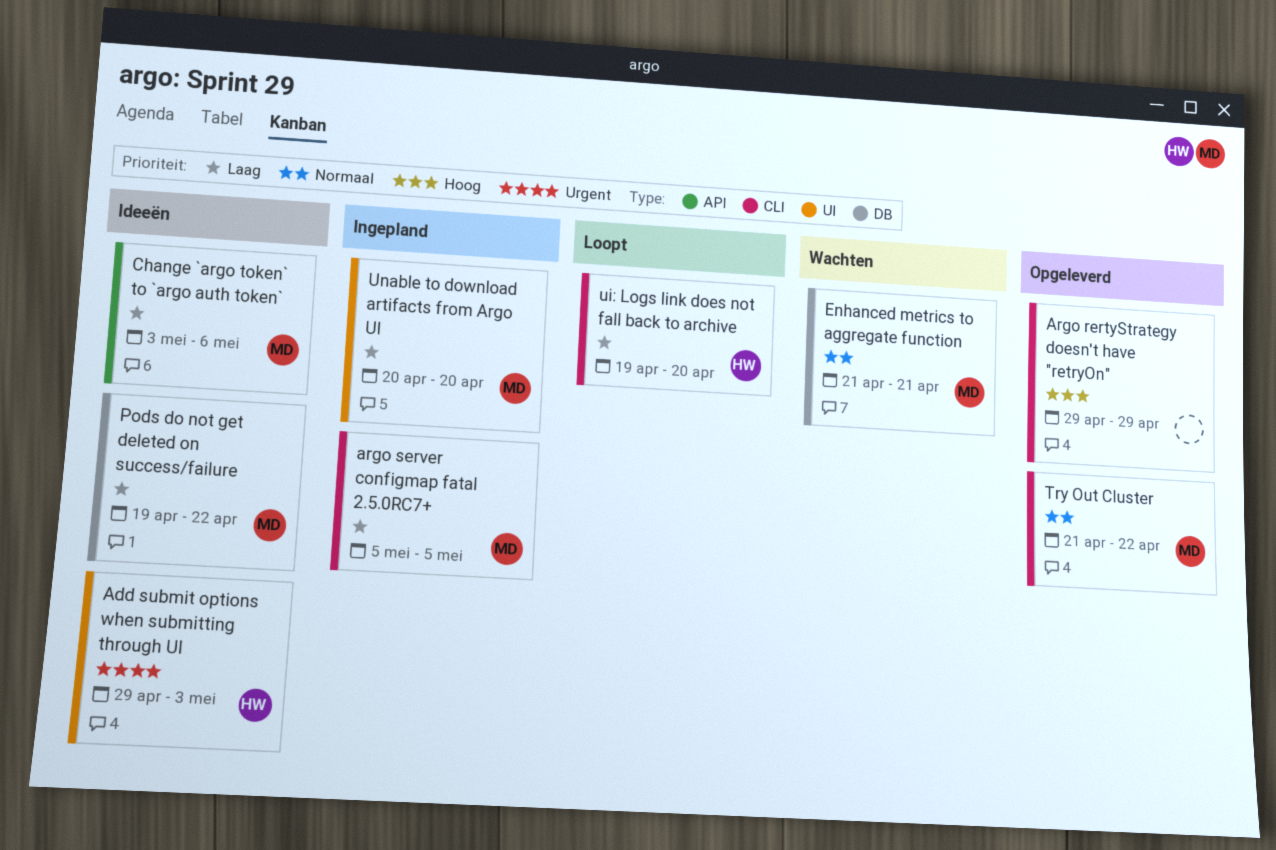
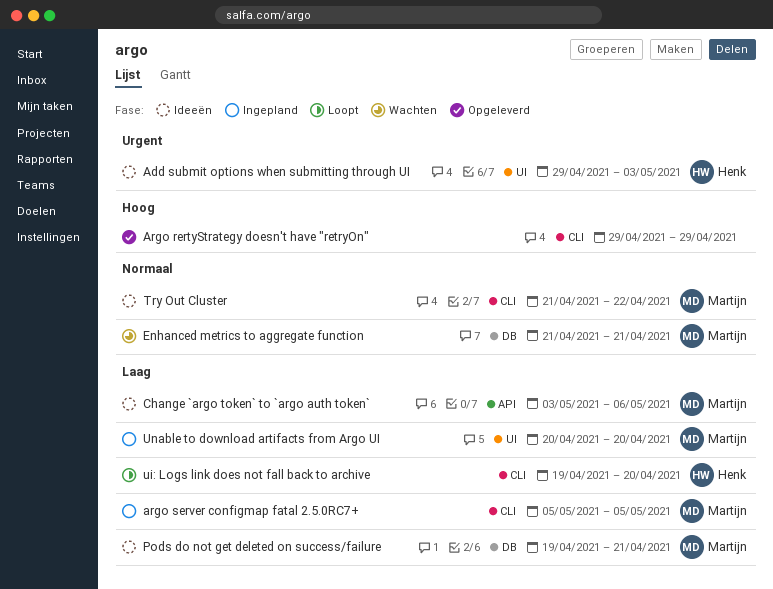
Pods do not get deleted on success/failure, due: Apr 22 -> Apr 21
Try Out Cluster, status: Opgeleverd -> Ideeën

